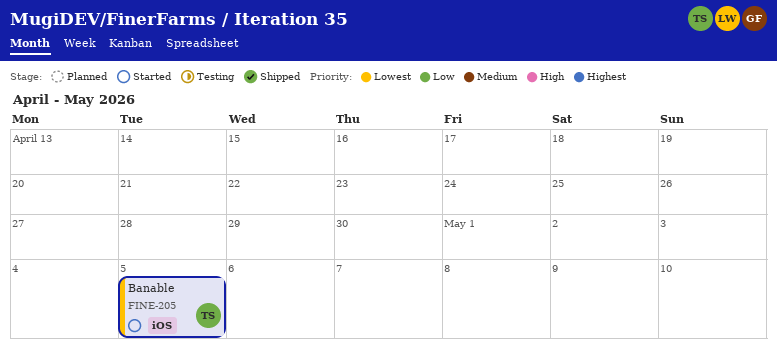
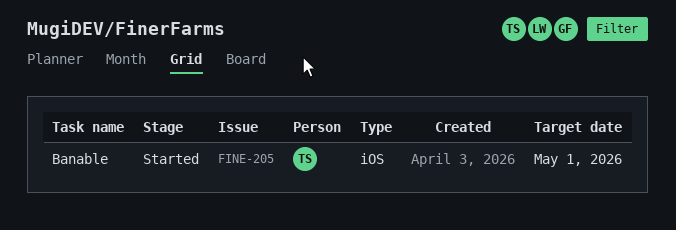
FINE-205, due: May 5 -> May 1

